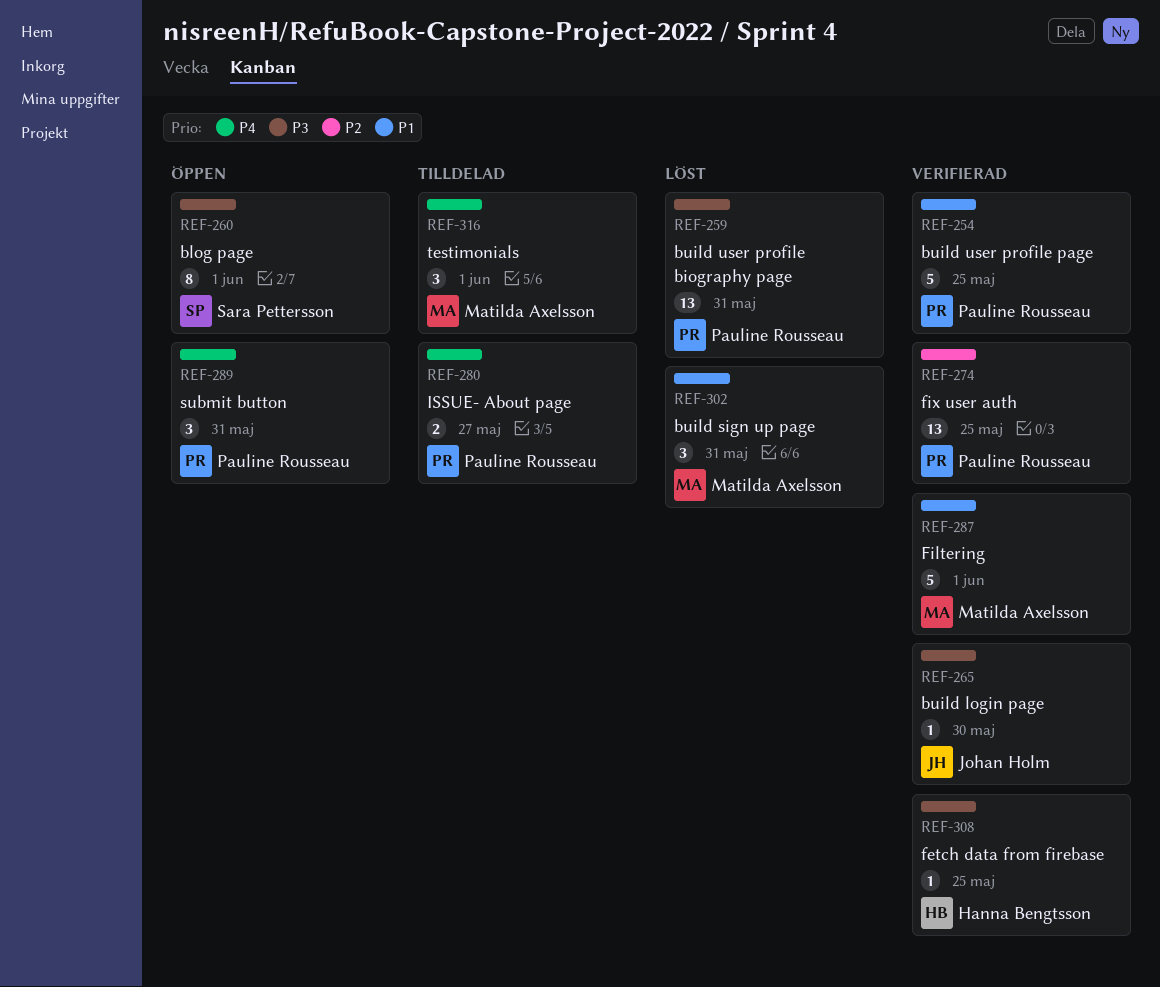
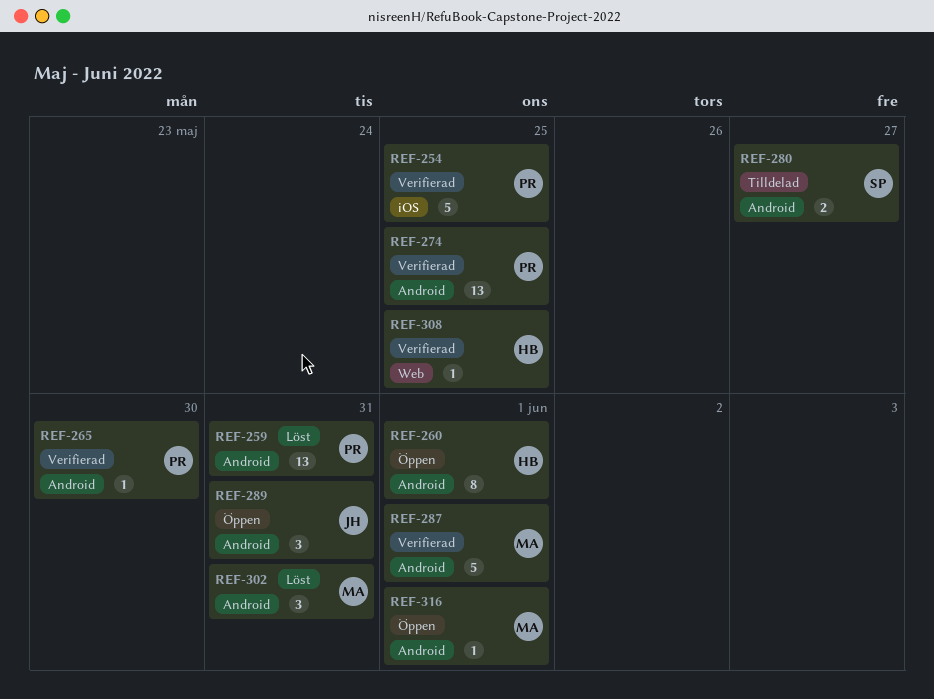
REF-260, owner: Sara Pettersson -> Hanna Bengtsson
REF-265, owner: Johan Holm -> Pauline Rousseau
REF-280, owner: Pauline Rousseau -> Sara Pettersson
REF-289, owner: Pauline Rousseau -> Johan Holm
REF-316, status: Tilldelad -> Öppen
REF-316, estimate: 3 -> 1

